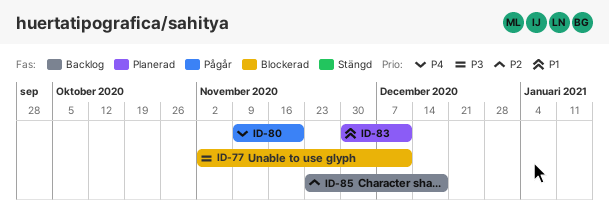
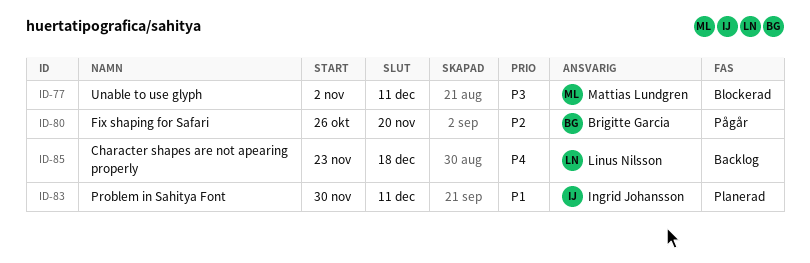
ID-80, priority: P4 -> P2
ID-80, start: Nov 9 -> Oct 26
ID-85, priority: P2 -> P4

